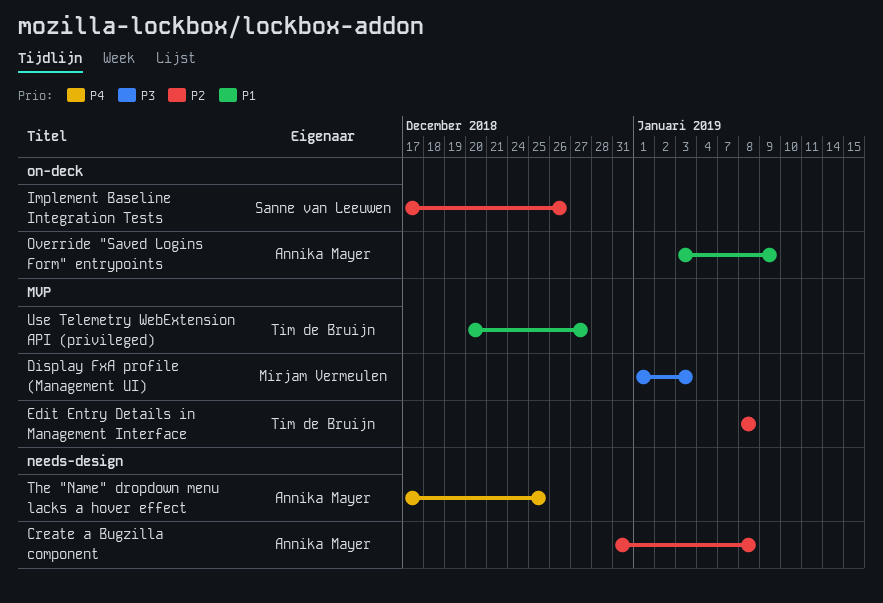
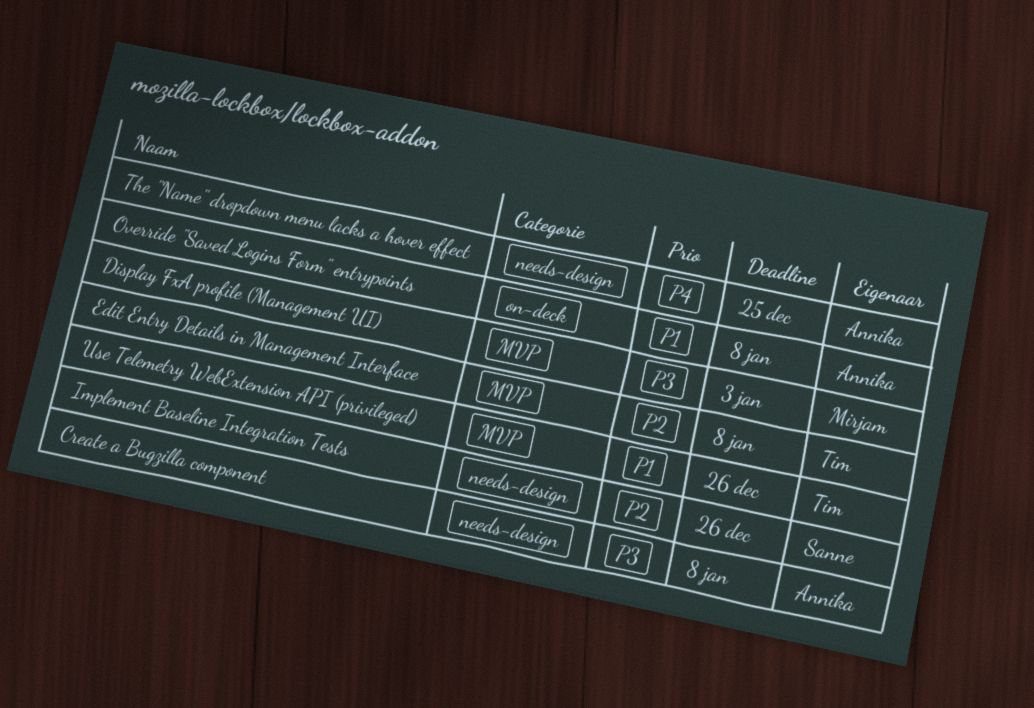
Create a Bugzilla component, priority: P2 -> P3
Implement Baseline Integration Tests, label: on-deck -> needs-design
Override "Saved Logins Form" entrypoints, due: Jan 9 -> Jan 8
Use Telemetry WebExtension API (privileged), due: Dec 27 -> Dec 26

